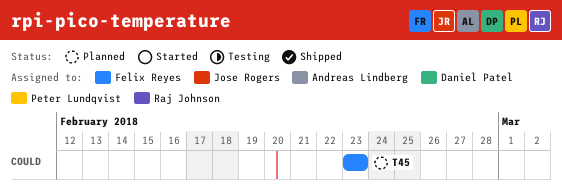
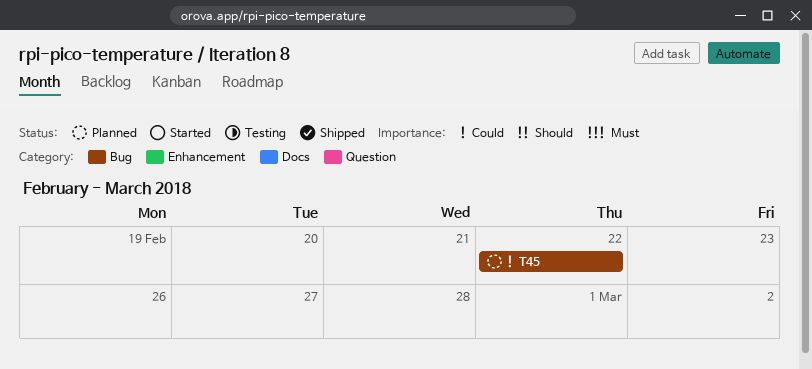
T45, start: Feb 23 -> Feb 22
T45, due: Feb 23 -> Feb 22

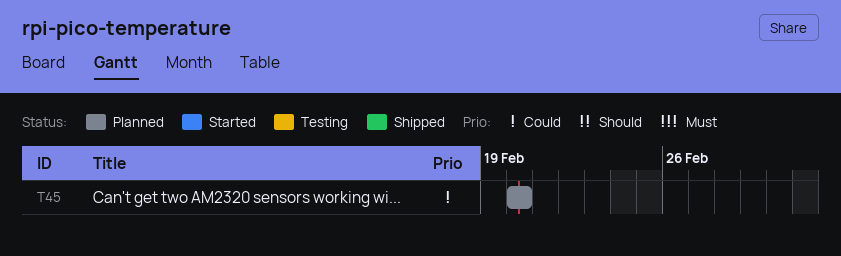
T45, start: Feb 22 -> Feb 20
T45, due: Feb 22 -> Feb 20

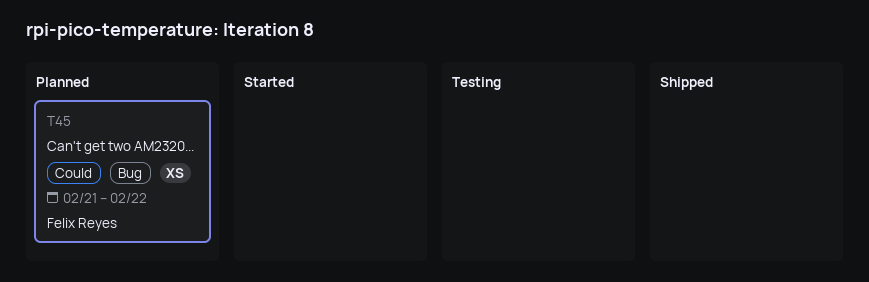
T45, start: Feb 20 -> Feb 21
T45, due: Feb 20 -> Feb 22

